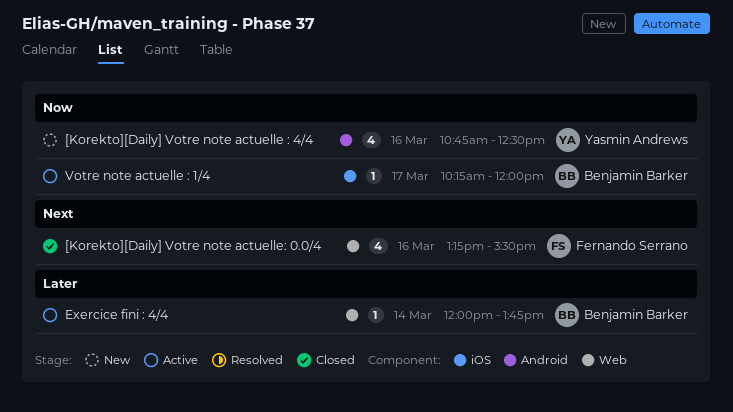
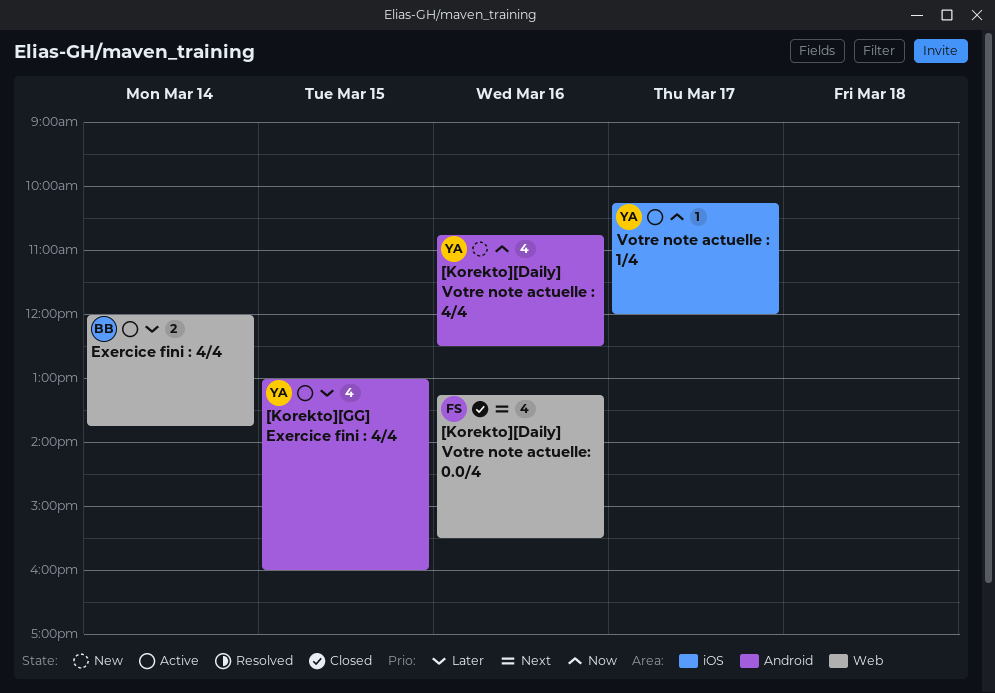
[Korekto][GG] Exercice fini : 4/4: none -> present
Exercice fini : 4/4, estimate: 1 -> 2
Votre note actuelle : 1/4, owner: Benjamin Barker -> Yasmin Andrews

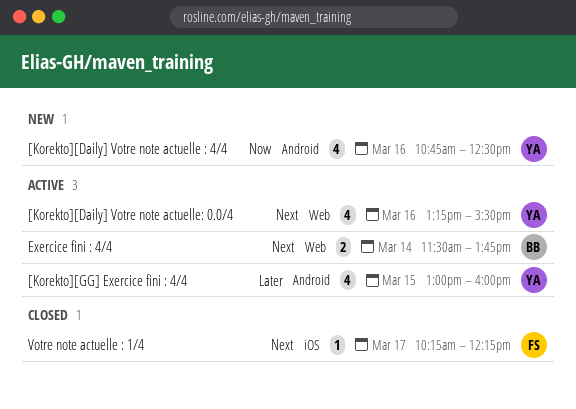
[Korekto][Daily] Votre note actuelle: 0.0/4, status: Closed -> Active
[Korekto][Daily] Votre note actuelle: 0.0/4, owner: FS -> YA
Exercice fini : 4/4, priority: Later -> Next
Exercice fini : 4/4, begins: 12:00 -> 11:30
Votre note actuelle : 1/4, status: Active -> Closed
Votre note actuelle : 1/4, owner: YA -> FS
Votre note actuelle : 1/4, priority: Now -> Next
Votre note actuelle : 1/4, ends: 12:00 -> 12:15

